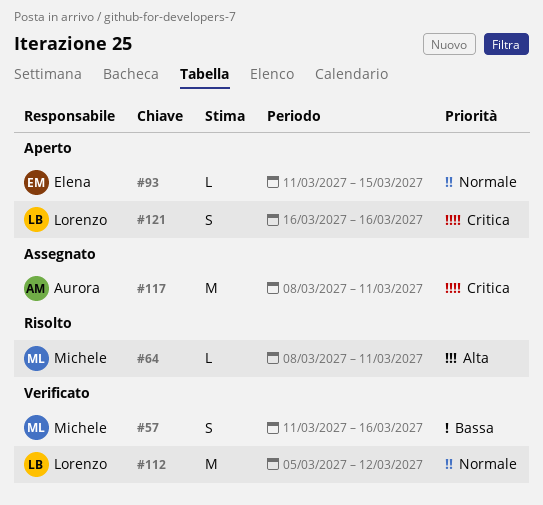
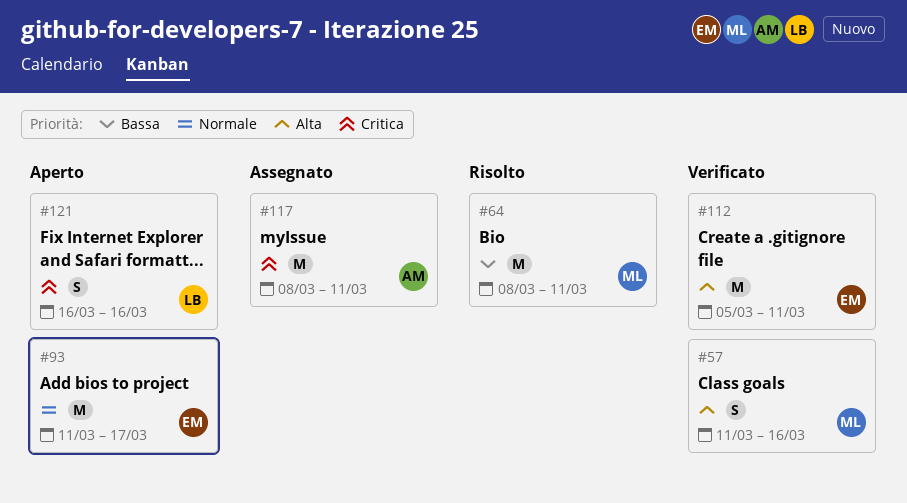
#57, priority: Bassa -> Alta
#64, priority: Alta -> Bassa
#64, estimate: L -> M
#93, estimate: L -> M
#93, due: Mar 15 -> Mar 17
#112, owner: Lorenzo -> Elena
#112, priority: Normale -> Alta
#112, due: Mar 12 -> Mar 11

